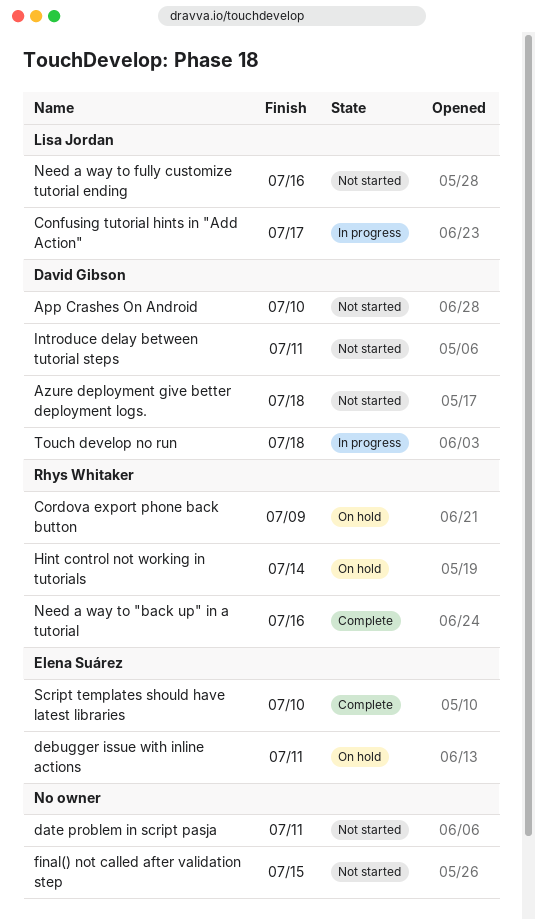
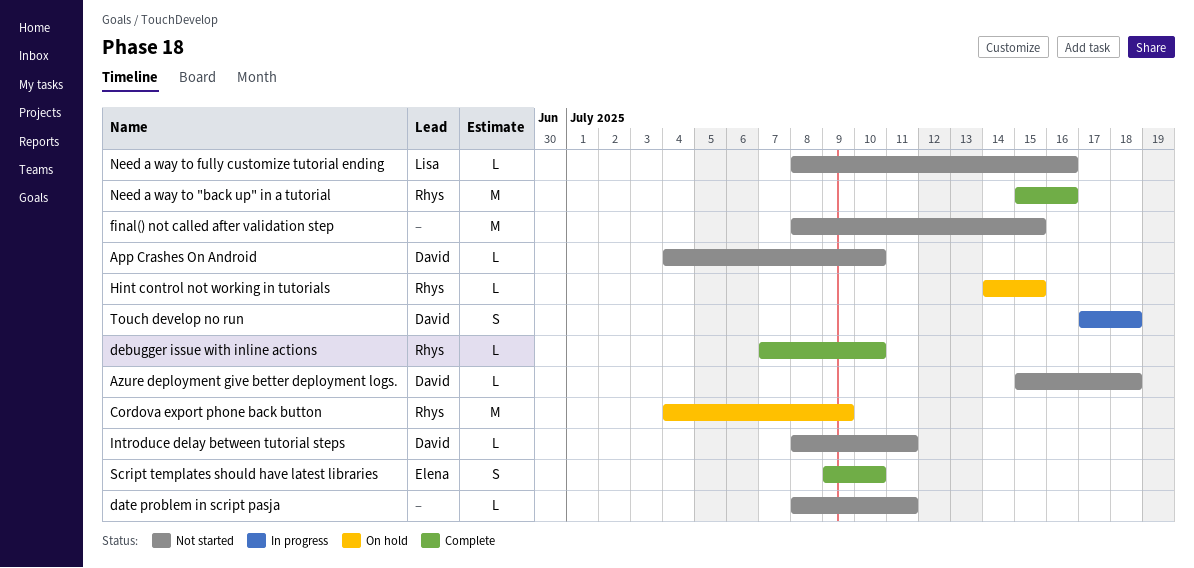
Confusing tutorial hints in "Add Action": present -> none
debugger issue with inline actions, status: On hold -> Complete
debugger issue with inline actions, owner: Elena Suárez -> Rhys Whitaker
debugger issue with inline actions, due: Jul 11 -> Jul 10
Hint control not working in tutorials, due: Jul 14 -> Jul 15

